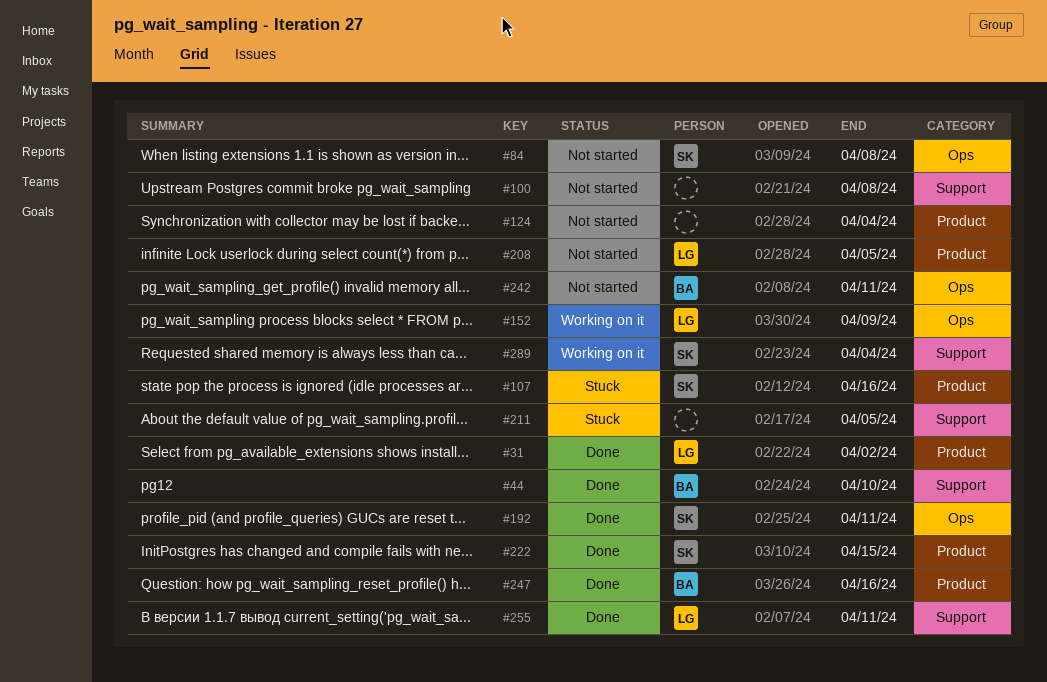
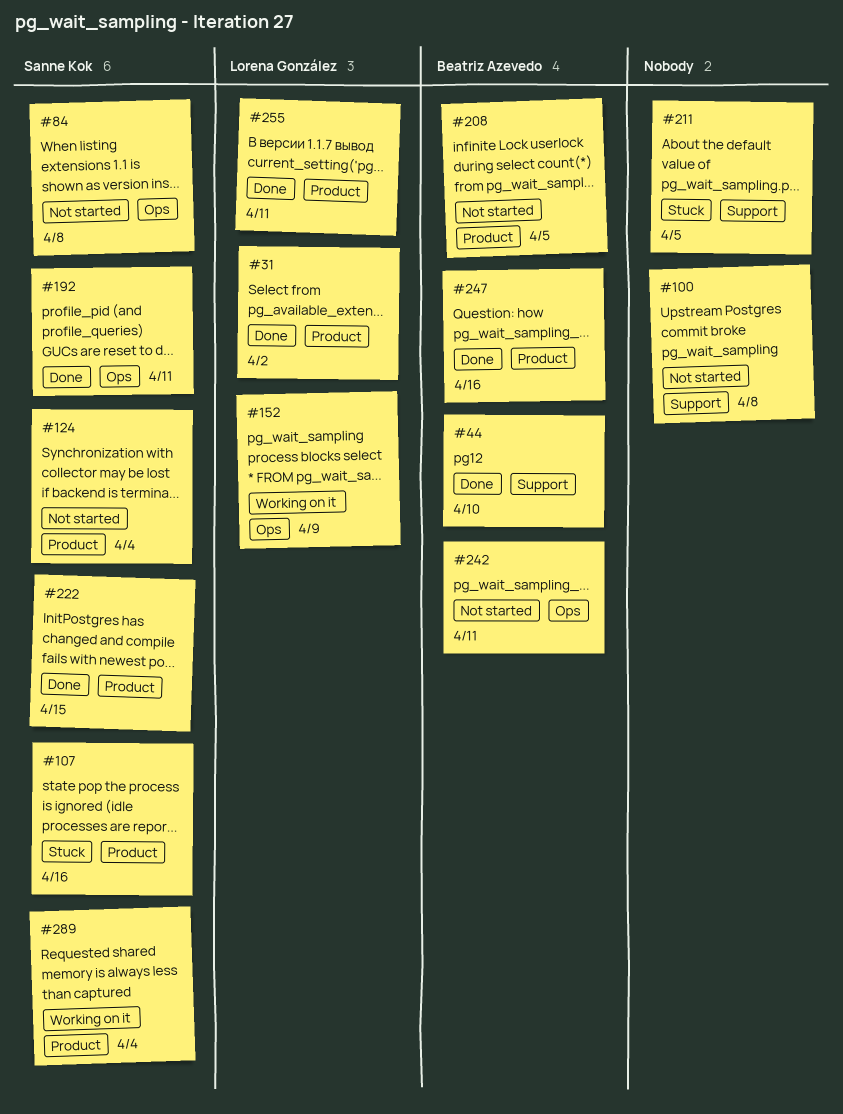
#124, owner: none -> Sanne Kok
#208, owner: Lorena González -> Beatriz Azevedo
#255, label: Support -> Product
#289, label: Support -> Product

